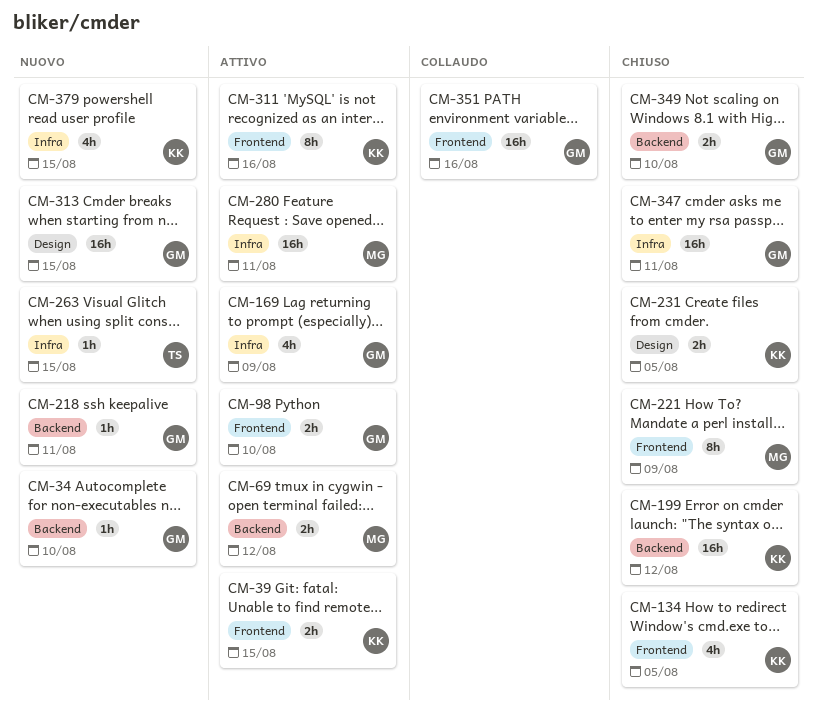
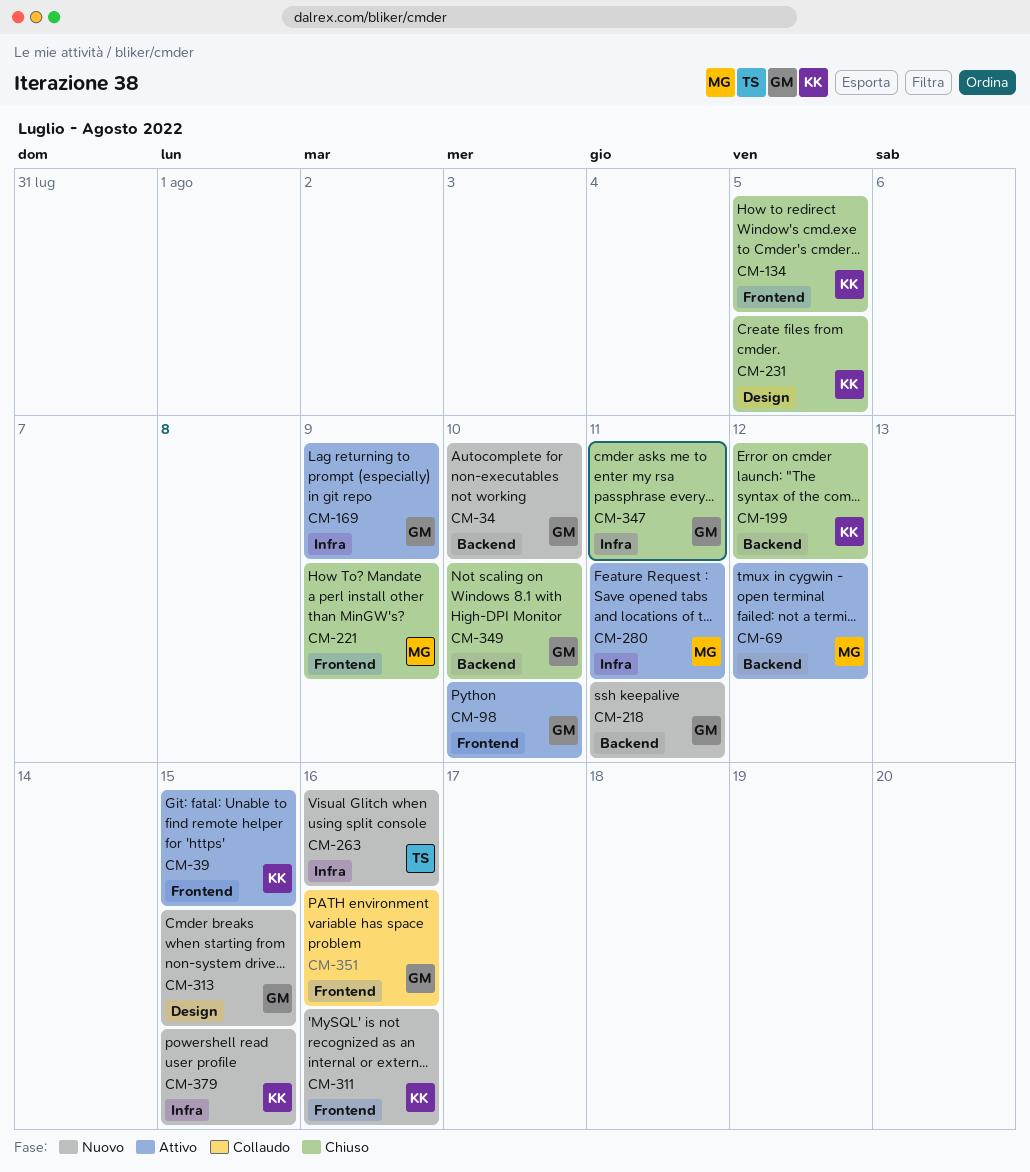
CM-263, due: Aug 15 -> Aug 16
CM-311, status: Attivo -> Nuovo

